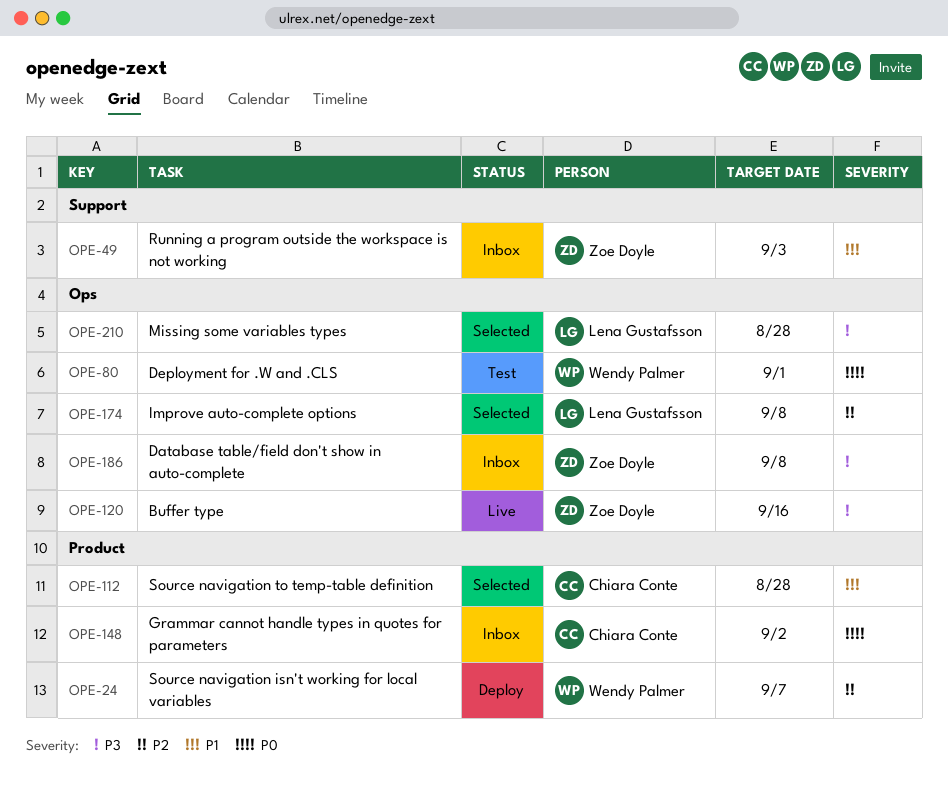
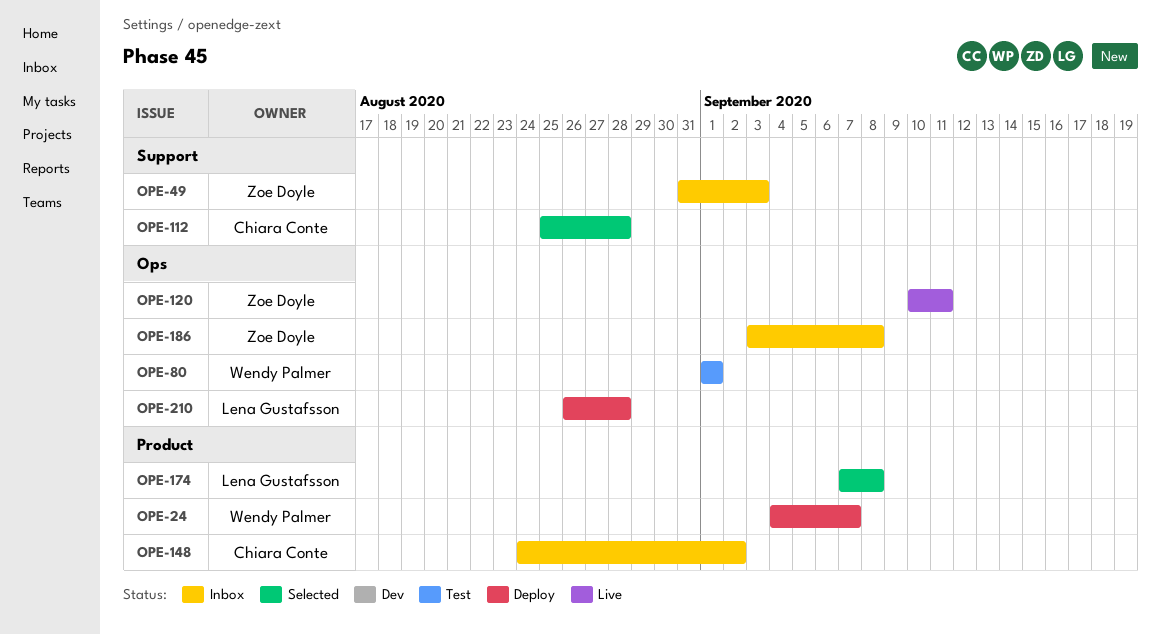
OPE-112, label: Product -> Support
OPE-120, due: Sep 16 -> Sep 11
OPE-174, label: Ops -> Product
OPE-210, status: Selected -> Deploy

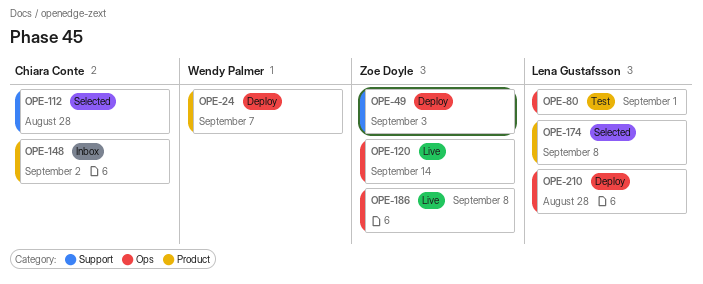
OPE-49, status: Inbox -> Deploy
OPE-80, owner: Wendy Palmer -> Lena Gustafsson
OPE-120, due: Sep 11 -> Sep 14
OPE-186, status: Inbox -> Live

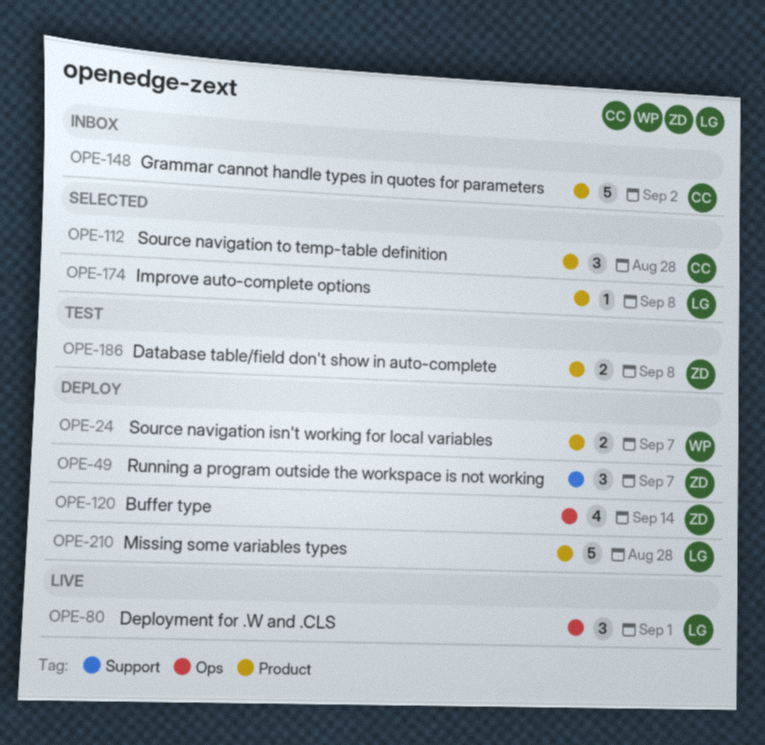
OPE-49, due: Sep 3 -> Sep 7
OPE-80, status: Test -> Live
OPE-112, label: Support -> Product
OPE-120, status: Live -> Deploy
OPE-186, status: Live -> Test
OPE-186, label: Ops -> Product
OPE-210, label: Ops -> Product

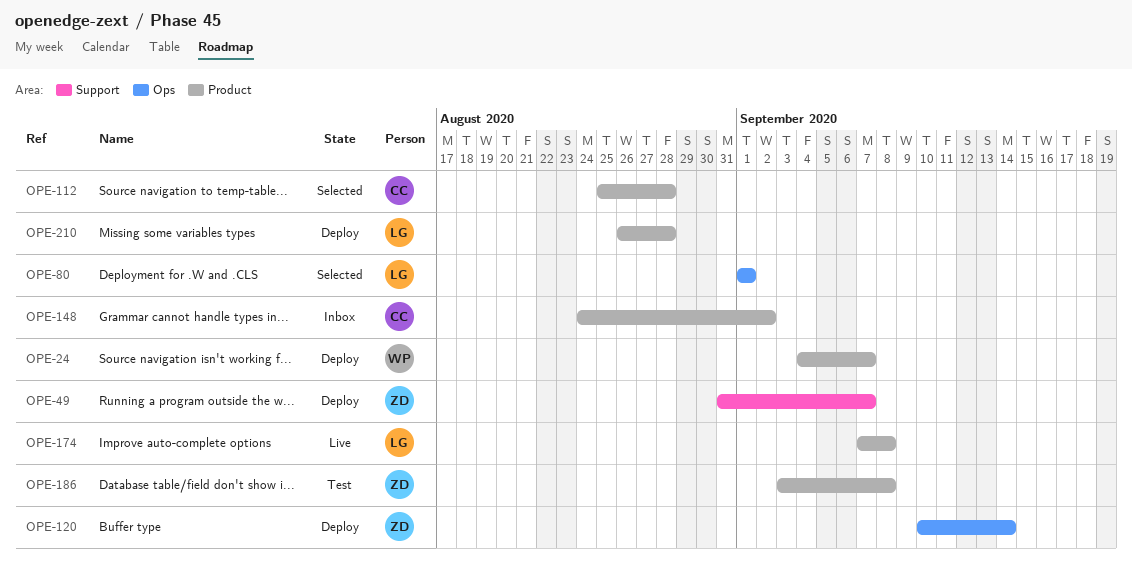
OPE-80, status: Live -> Selected
OPE-174, status: Selected -> Live

